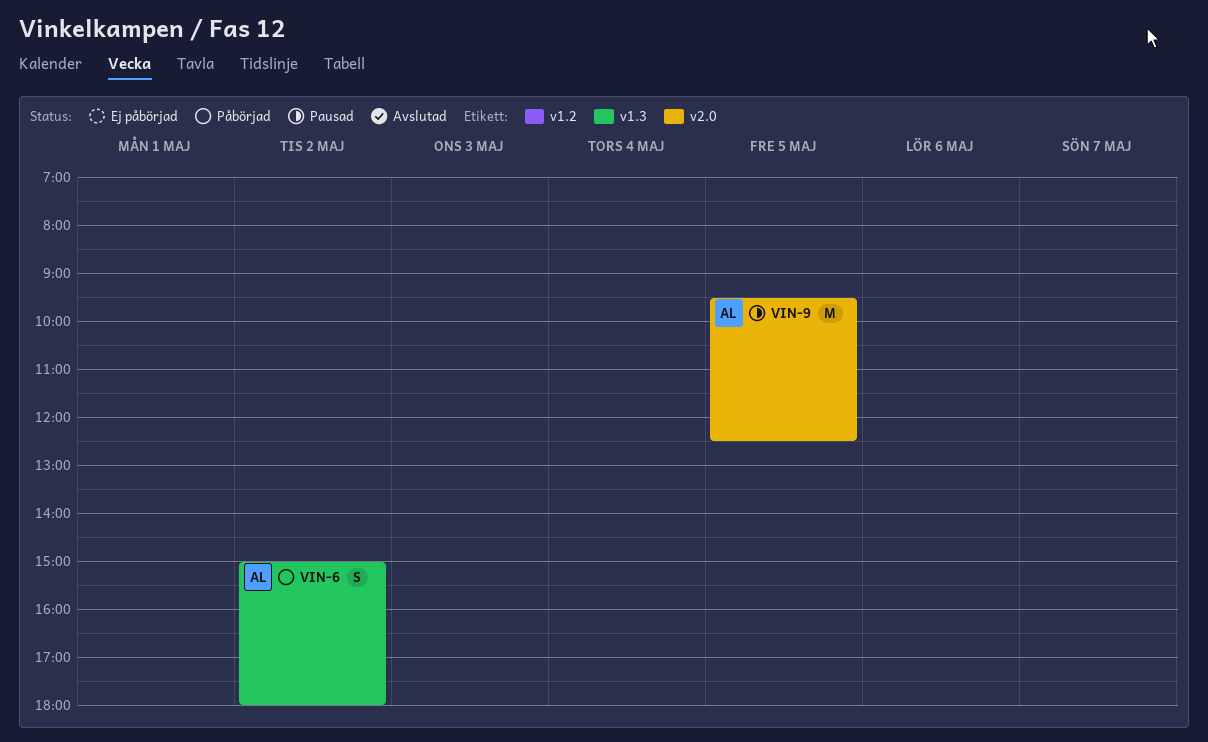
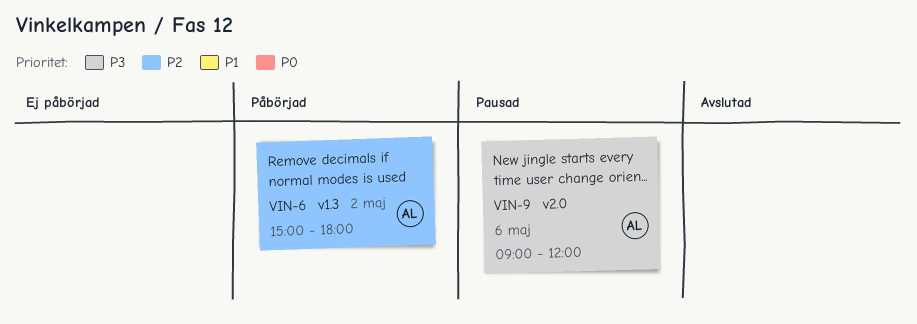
VIN-9, day: May 5 -> May 6
VIN-9, begins: 09:30 -> 09:00
VIN-9, ends: 12:30 -> 12:00

